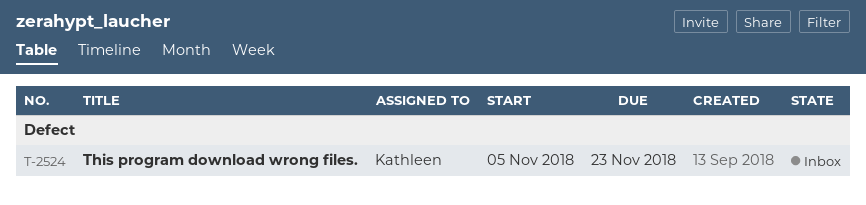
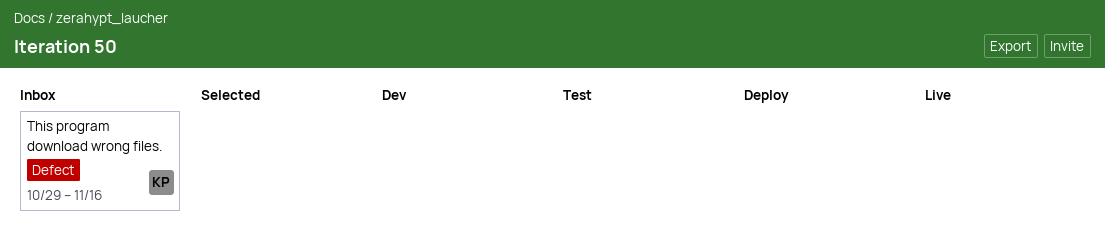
This program download wrong files., start: Nov 5 -> Oct 29
This program download wrong files., due: Nov 23 -> Nov 16

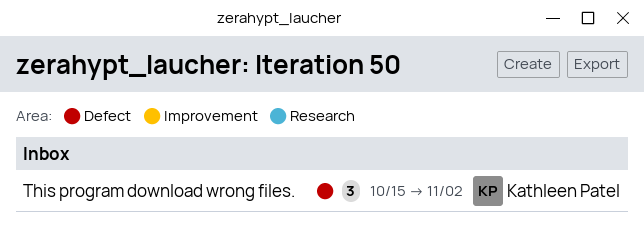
This program download wrong files., start: Oct 29 -> Oct 15
This program download wrong files., due: Nov 16 -> Nov 2

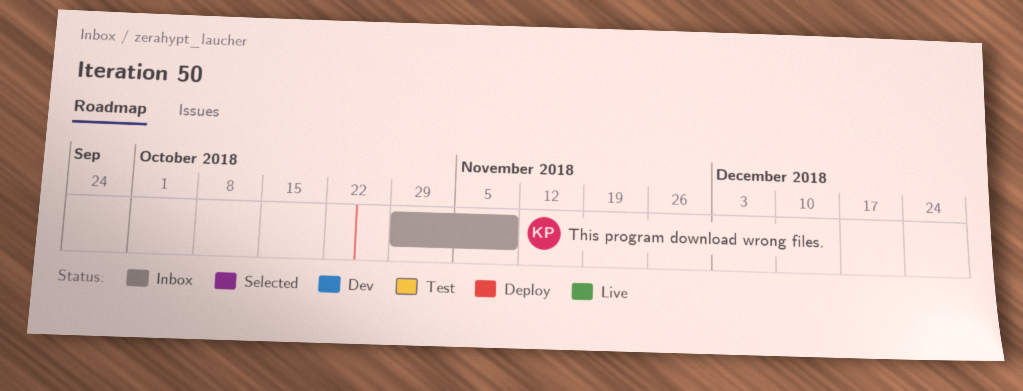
This program download wrong files., start: Oct 15 -> Oct 29
This program download wrong files., due: Nov 2 -> Nov 9

